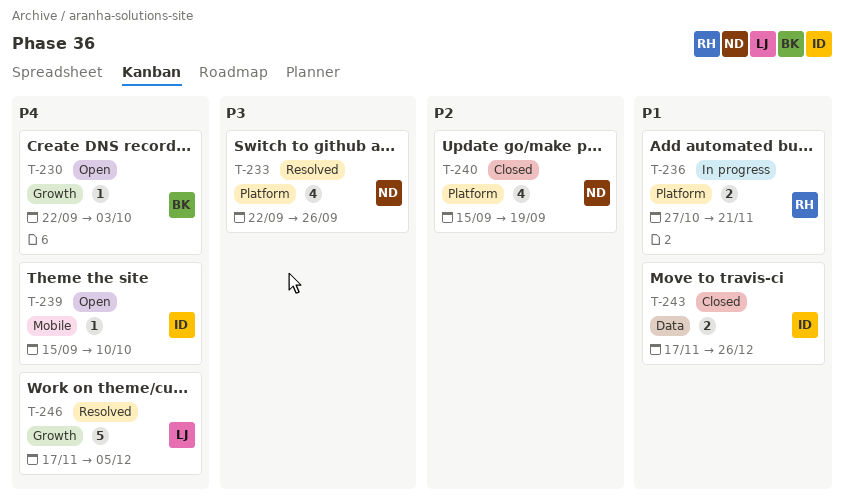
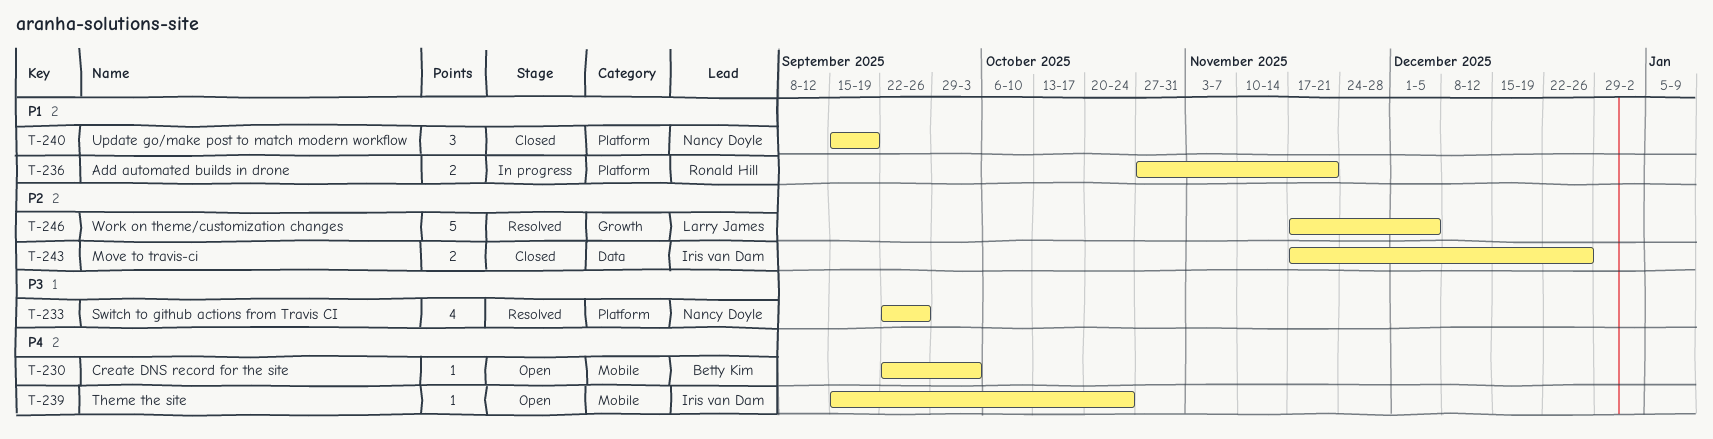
T-230, label: Growth -> Mobile
T-239, due: Oct 10 -> Oct 24
T-240, priority: P2 -> P1
T-240, estimate: 4 -> 3
T-243, priority: P1 -> P2
T-246, priority: P4 -> P2

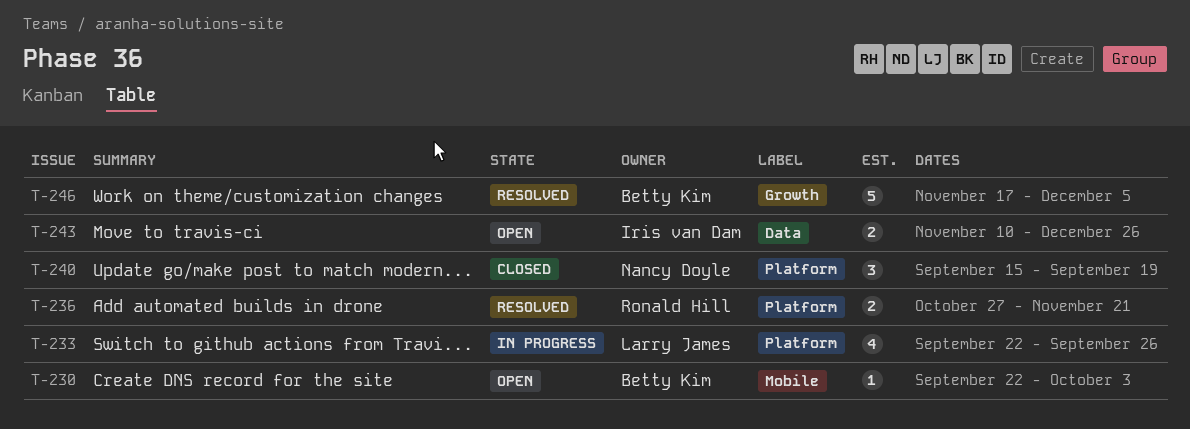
T-233, status: Resolved -> In progress
T-233, owner: Nancy Doyle -> Larry James
T-236, status: In progress -> Resolved
T-239: present -> none
T-243, status: Closed -> Open
T-243, start: Nov 17 -> Nov 10
T-246, owner: Larry James -> Betty Kim

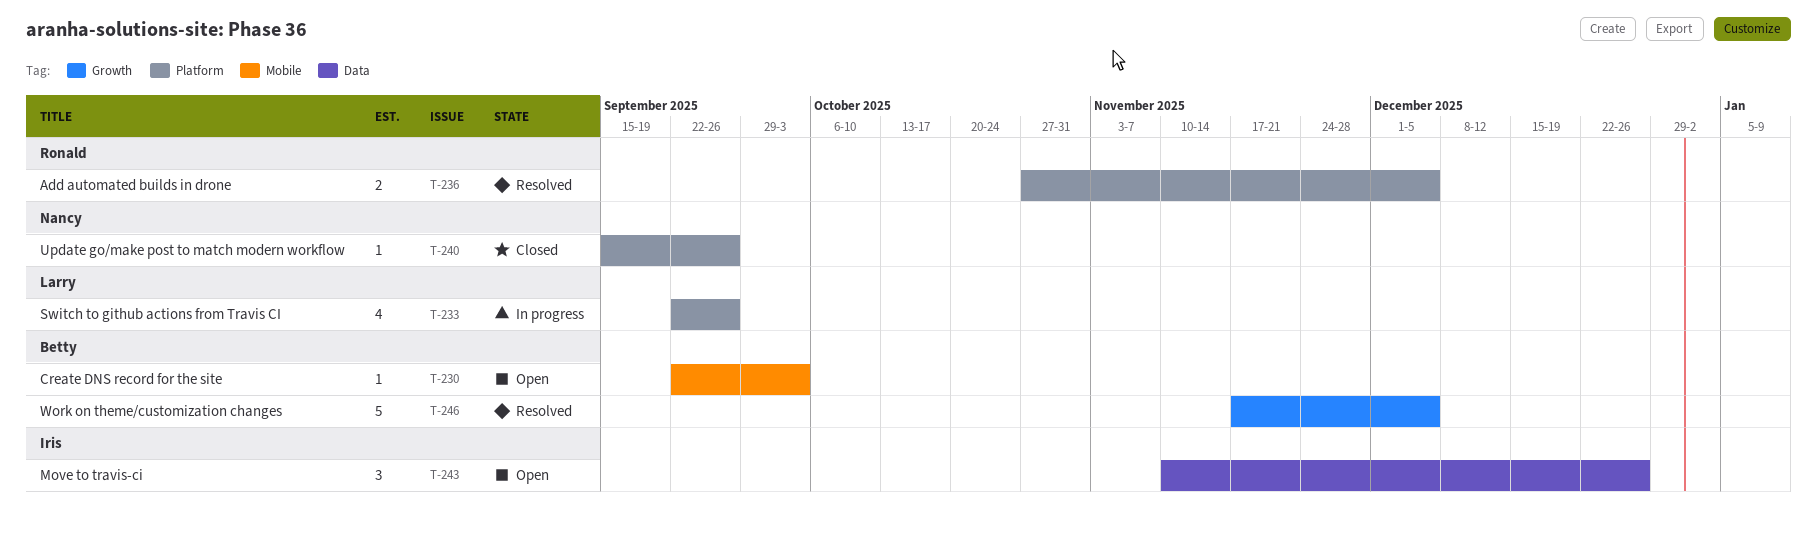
T-236, due: Nov 21 -> Dec 5
T-240, estimate: 3 -> 1
T-240, due: Sep 19 -> Sep 26
T-243, estimate: 2 -> 3

